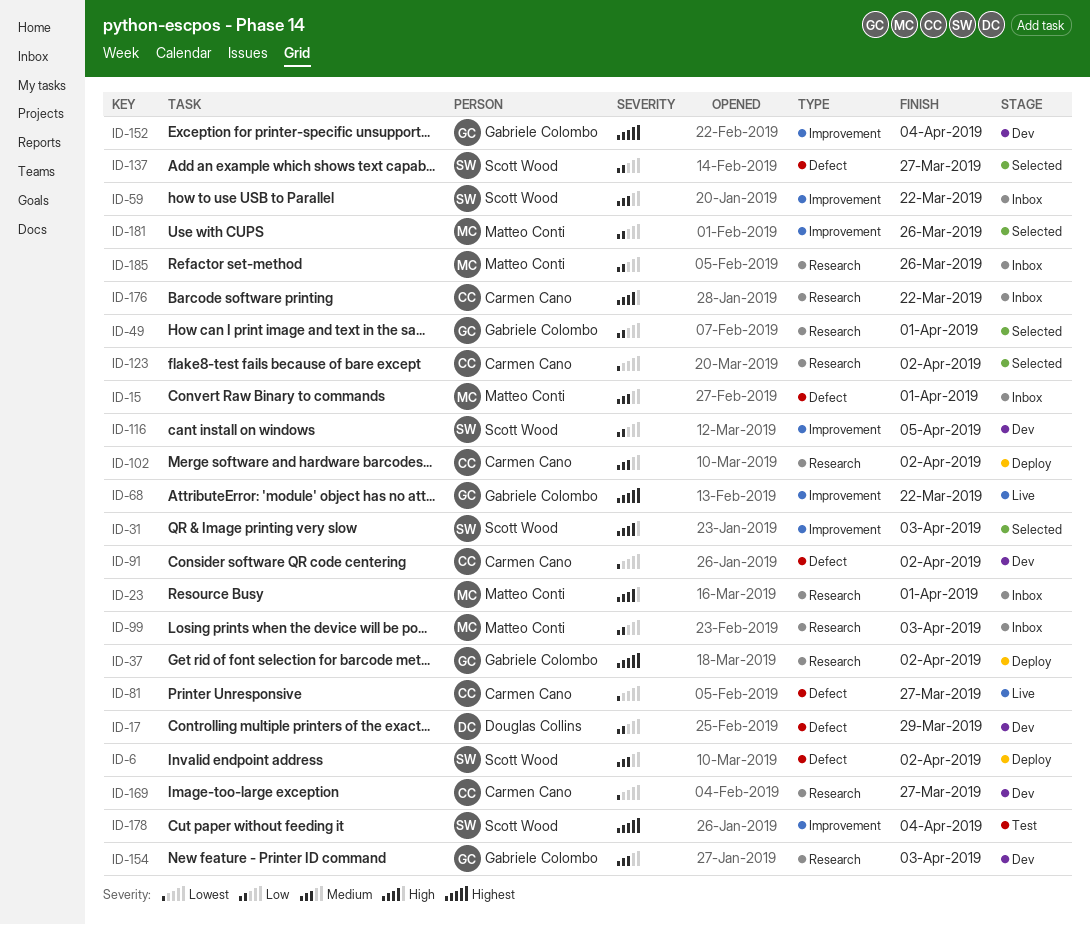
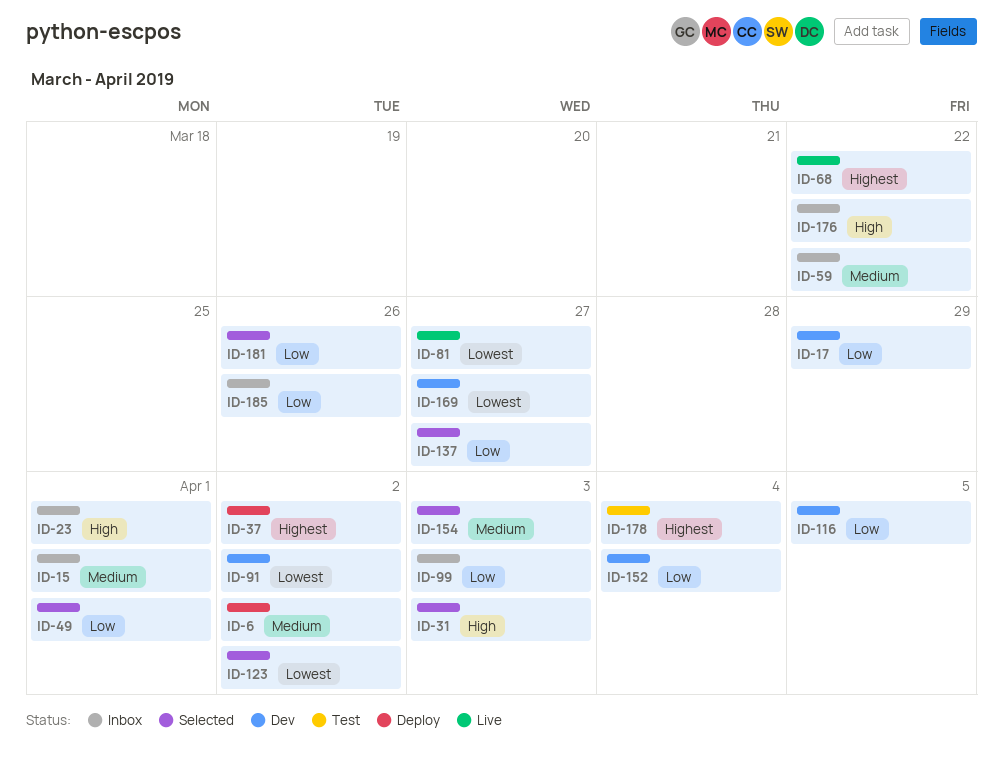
ID-102: present -> none
ID-152, priority: Highest -> Low
ID-154, status: Dev -> Selected

